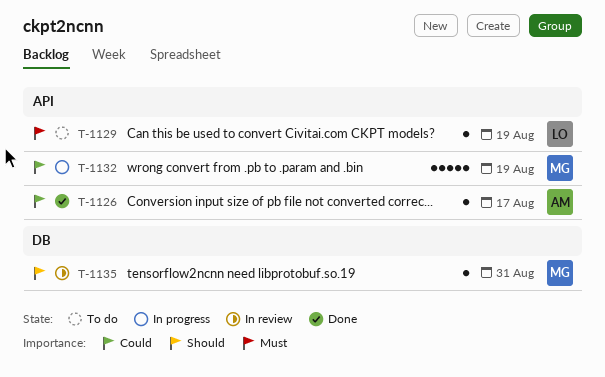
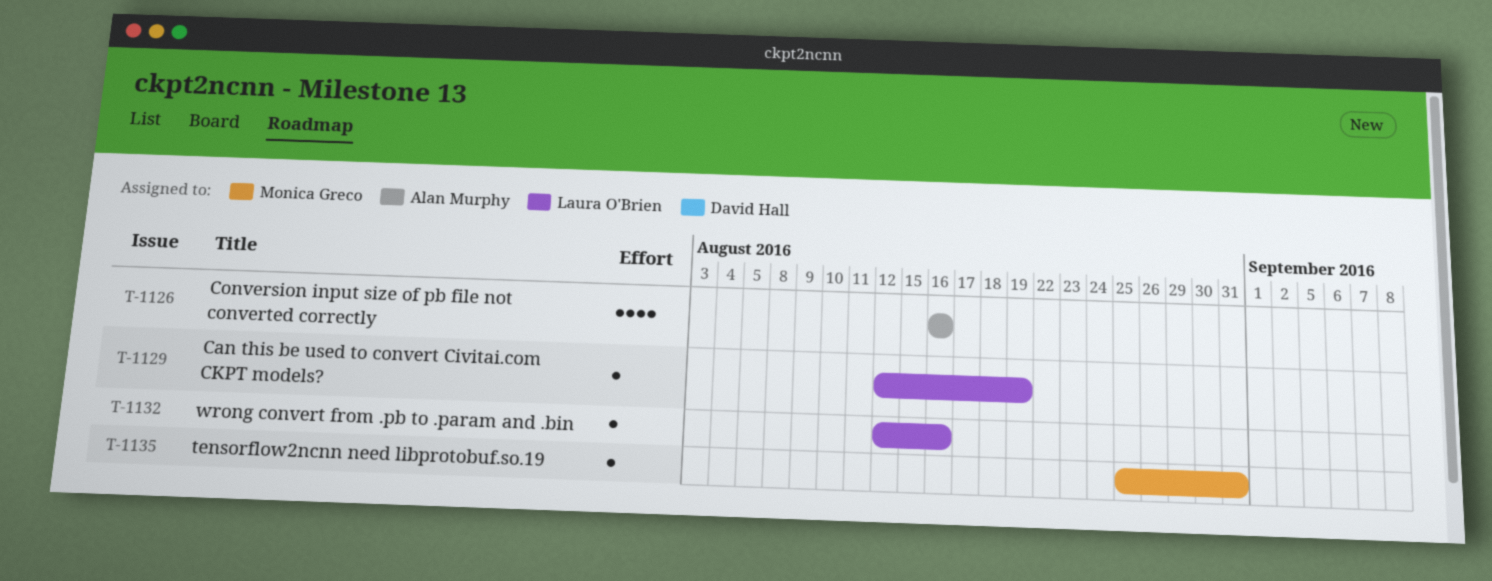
T-1126, estimate: 1 -> 4
T-1126, due: Aug 17 -> Aug 16
T-1132, owner: Monica Greco -> Laura O'Brien
T-1132, estimate: 5 -> 1
T-1132, due: Aug 19 -> Aug 16

